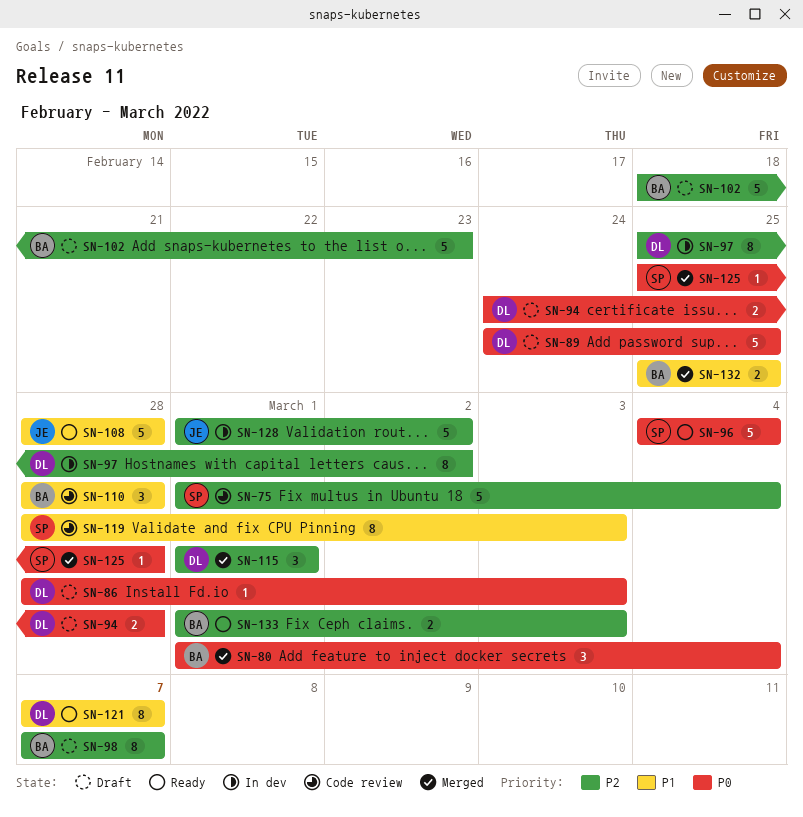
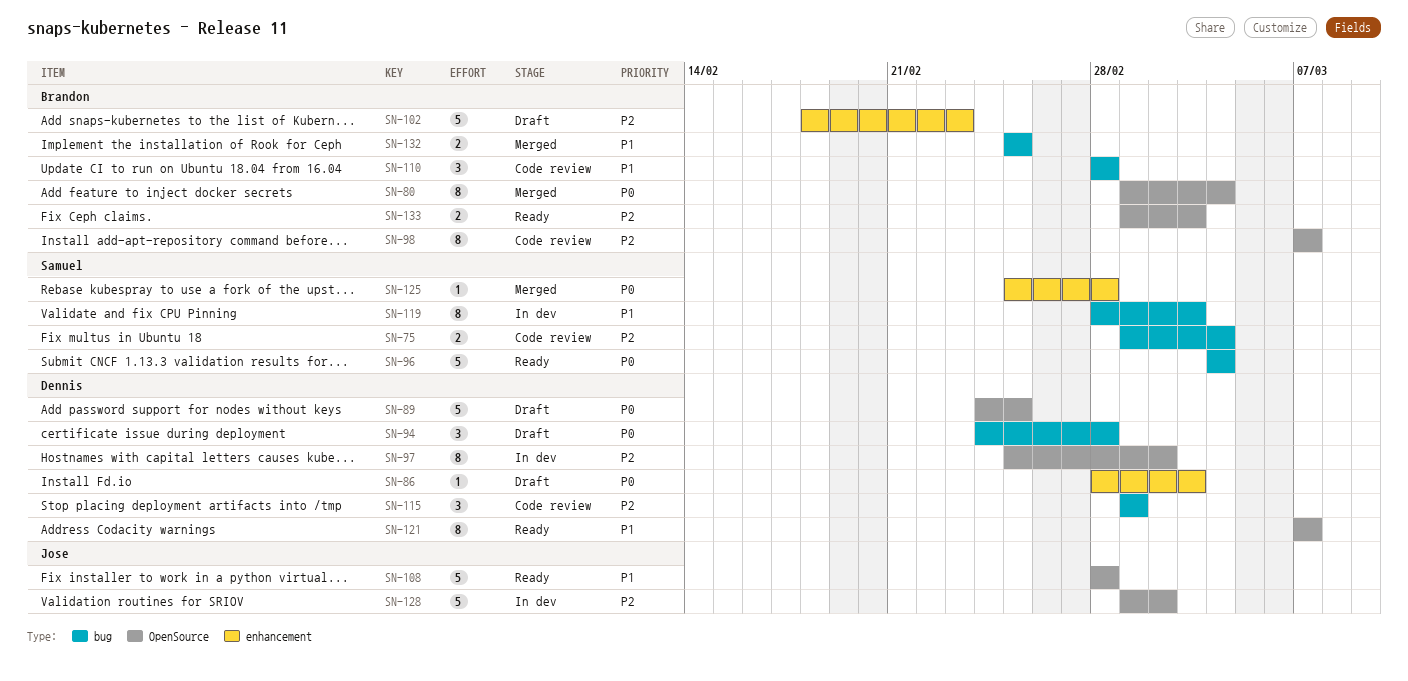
SN-75, estimate: 5 -> 2
SN-80, estimate: 3 -> 8
SN-94, estimate: 2 -> 3
SN-98, status: Draft -> Code review
SN-115, status: Merged -> Code review
SN-119, status: Code review -> In dev

